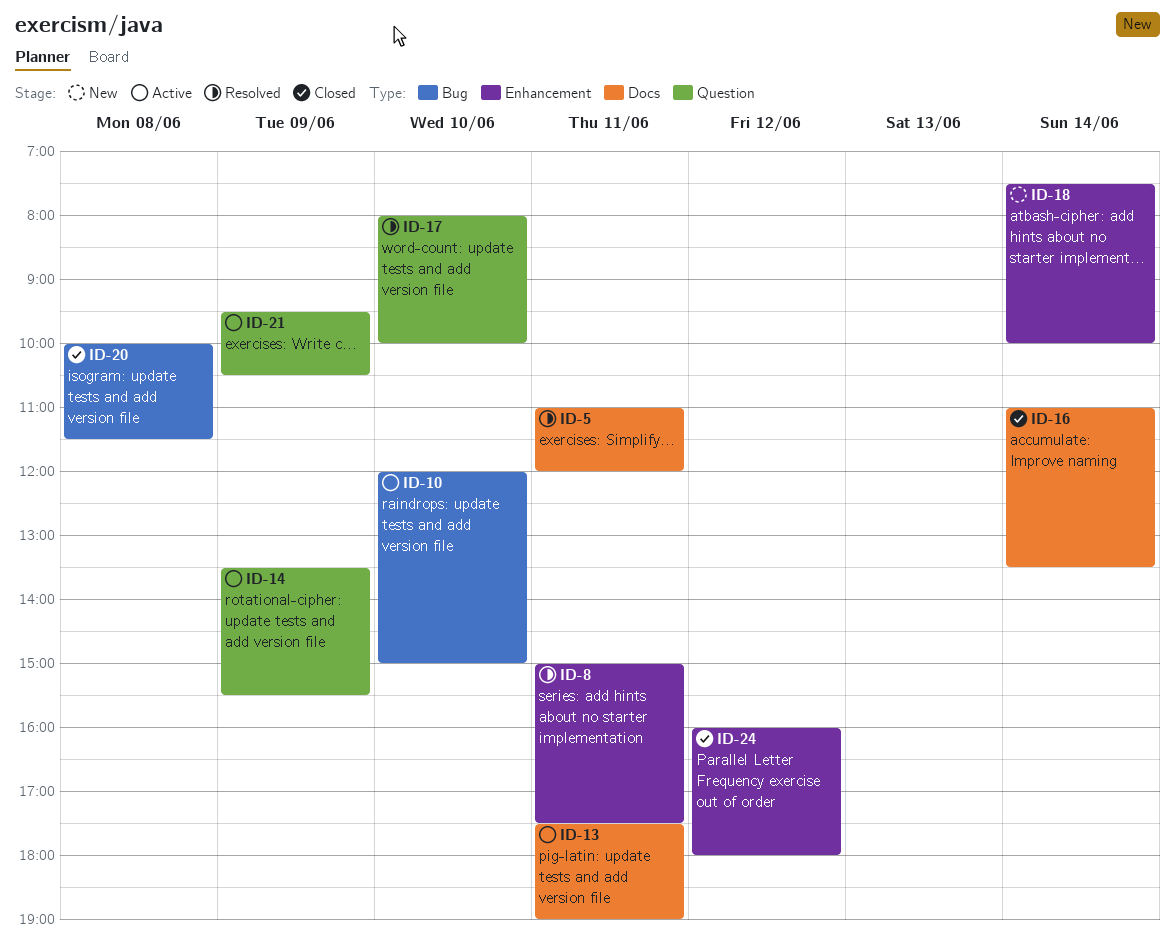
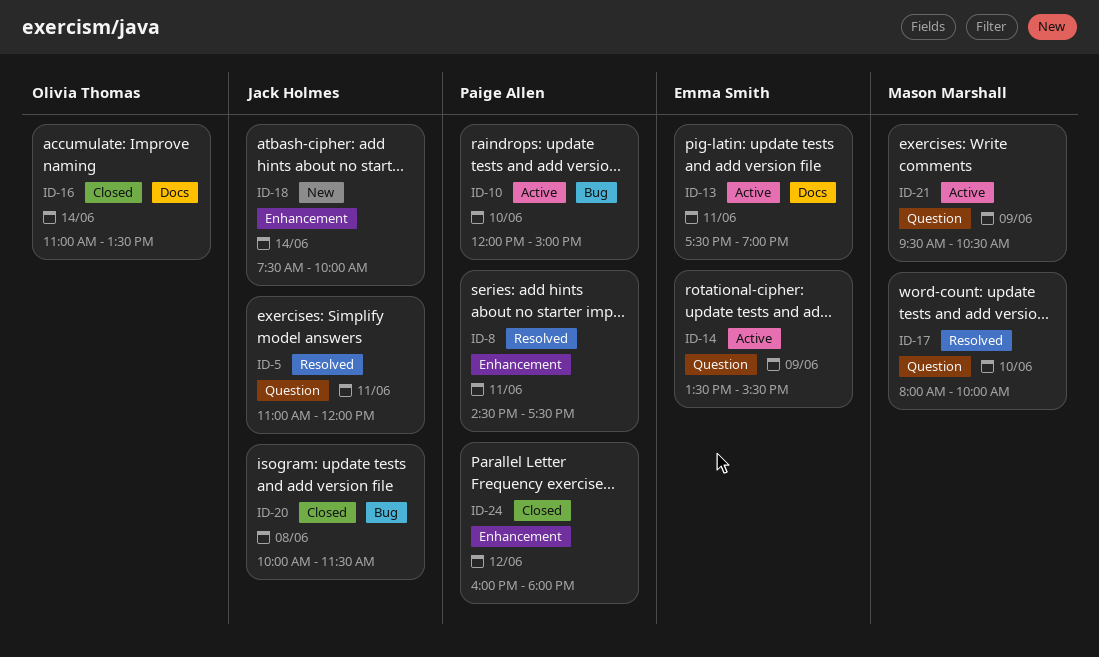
ID-5, label: Docs -> Question
ID-8, begins: 15:00 -> 14:30

